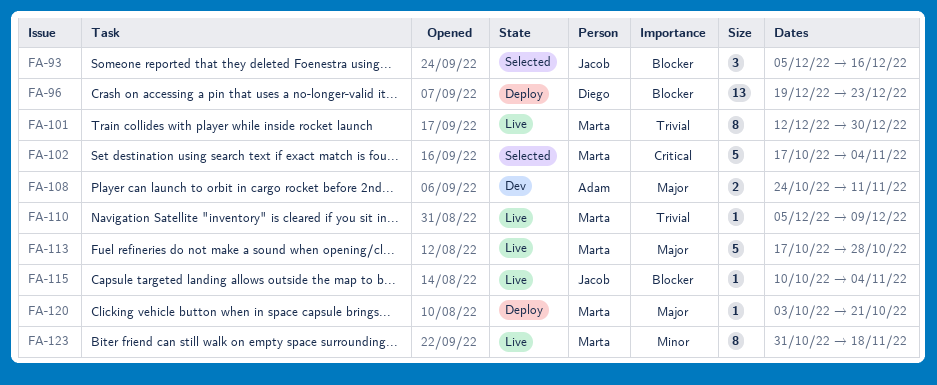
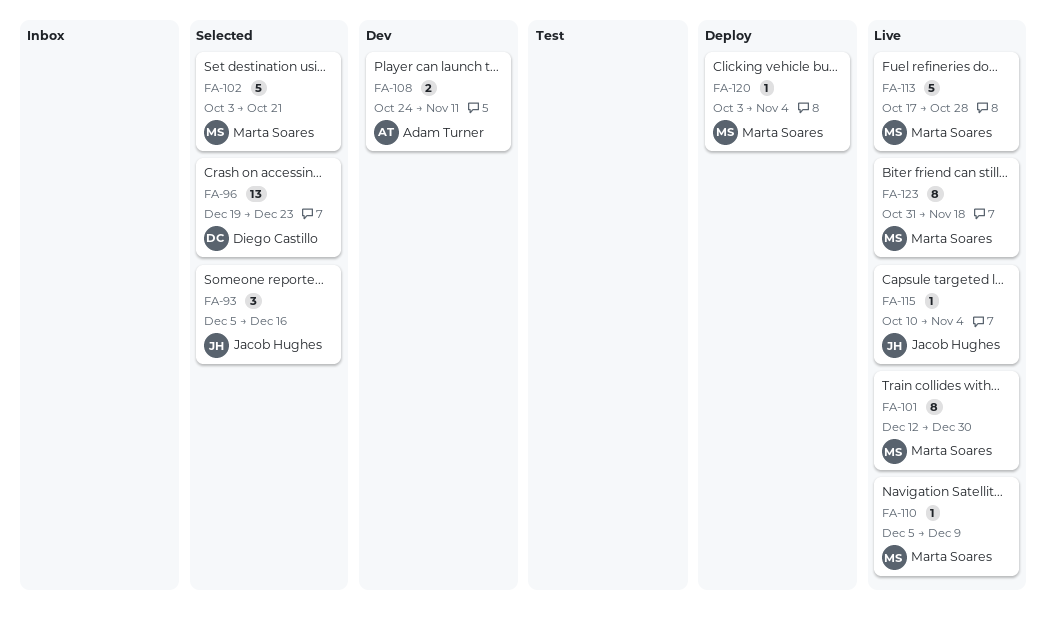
FA-96, status: Deploy -> Selected
FA-102, start: Oct 17 -> Oct 3
FA-102, due: Nov 4 -> Oct 21
FA-120, due: Oct 21 -> Nov 4

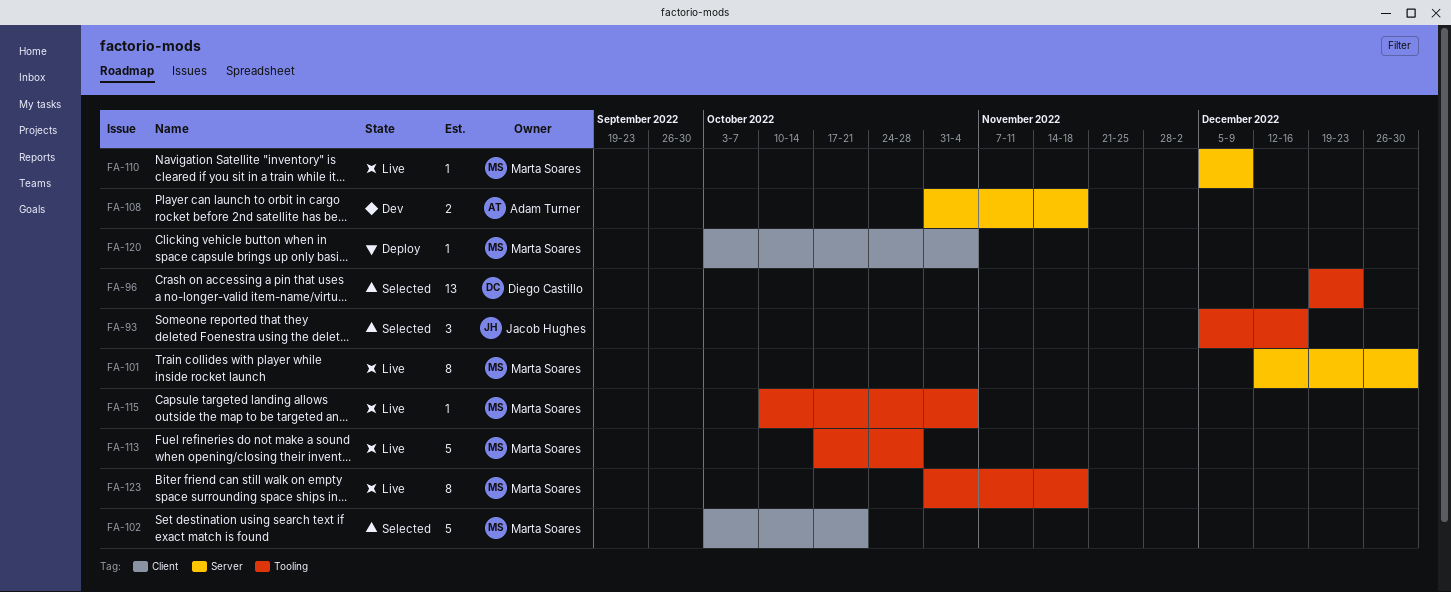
FA-108, start: Oct 24 -> Oct 31
FA-108, due: Nov 11 -> Nov 18
FA-115, owner: Jacob Hughes -> Marta Soares

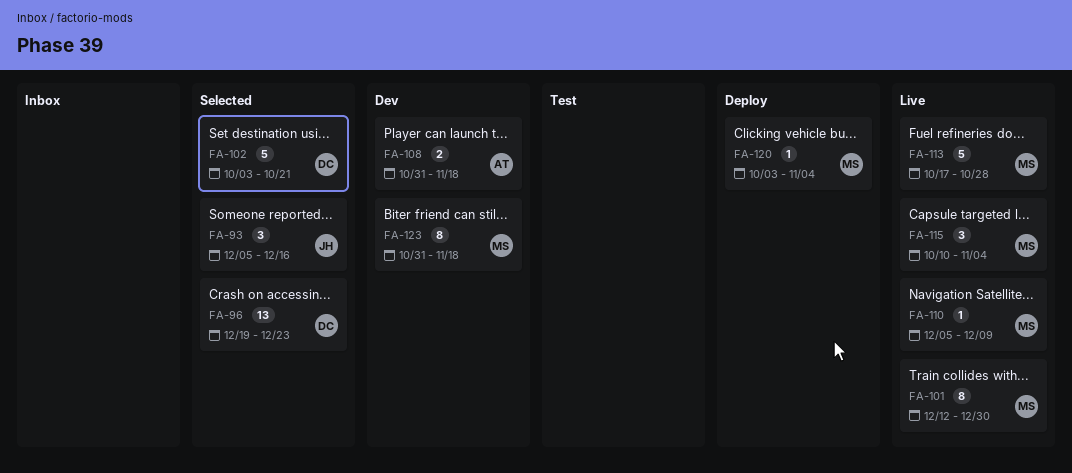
FA-102, owner: Marta Soares -> Diego Castillo
FA-115, estimate: 1 -> 3
FA-123, status: Live -> Dev

